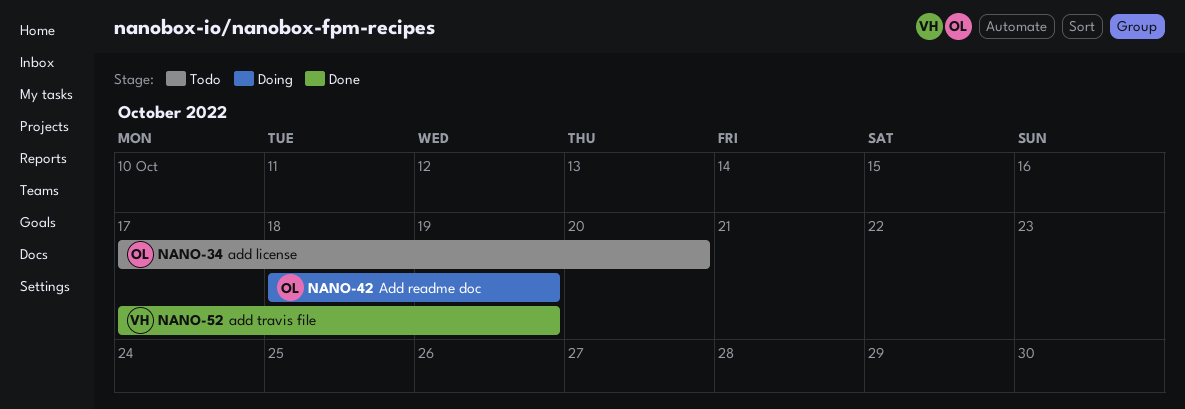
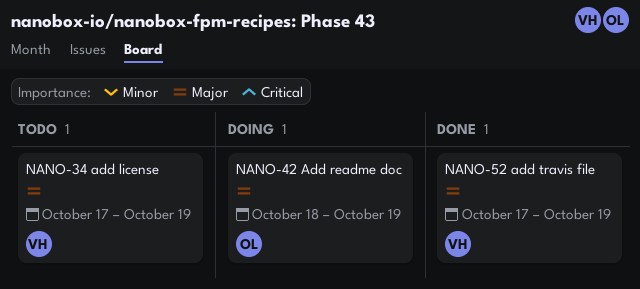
NANO-34, owner: OL -> VH
NANO-34, due: Oct 20 -> Oct 19

